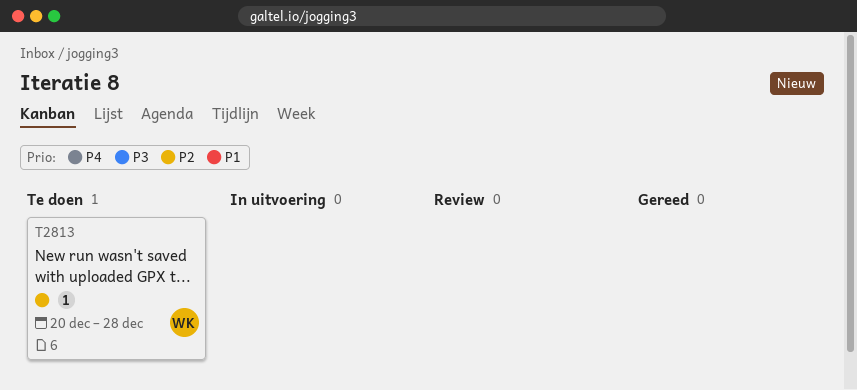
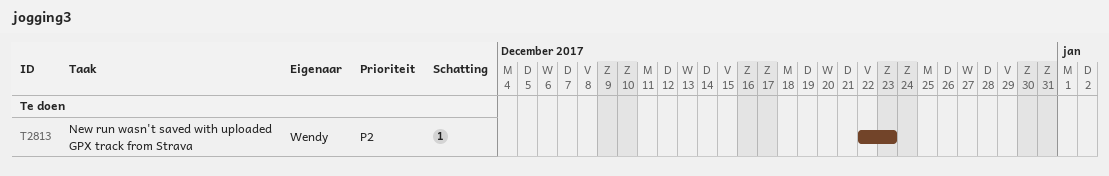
T2813, start: Dec 20 -> Dec 22
T2813, due: Dec 28 -> Dec 23

